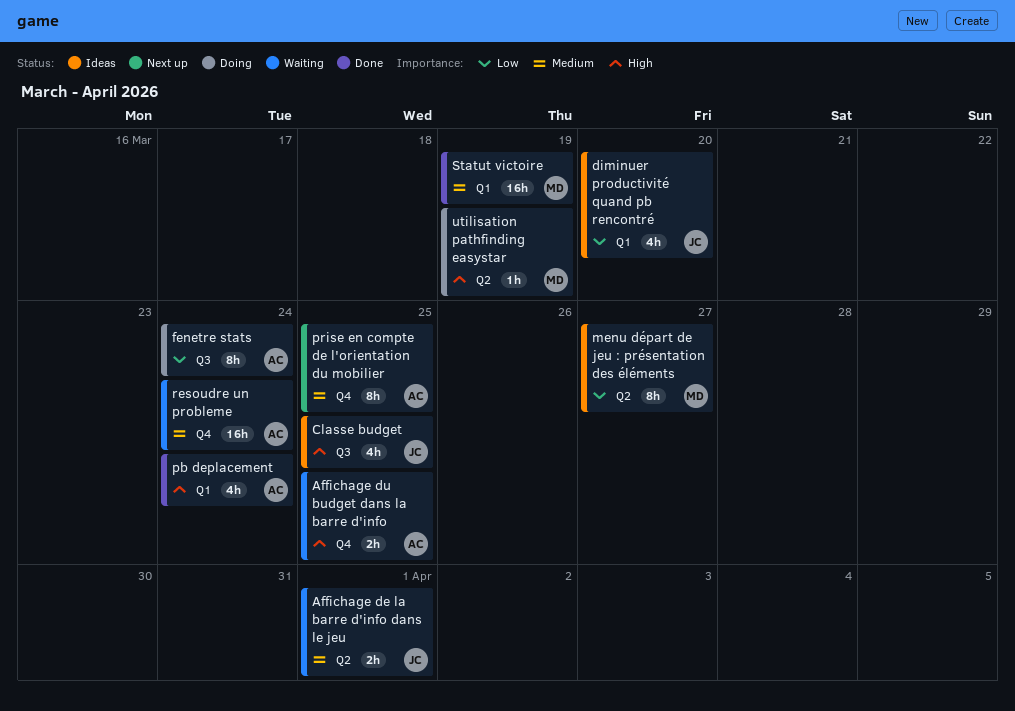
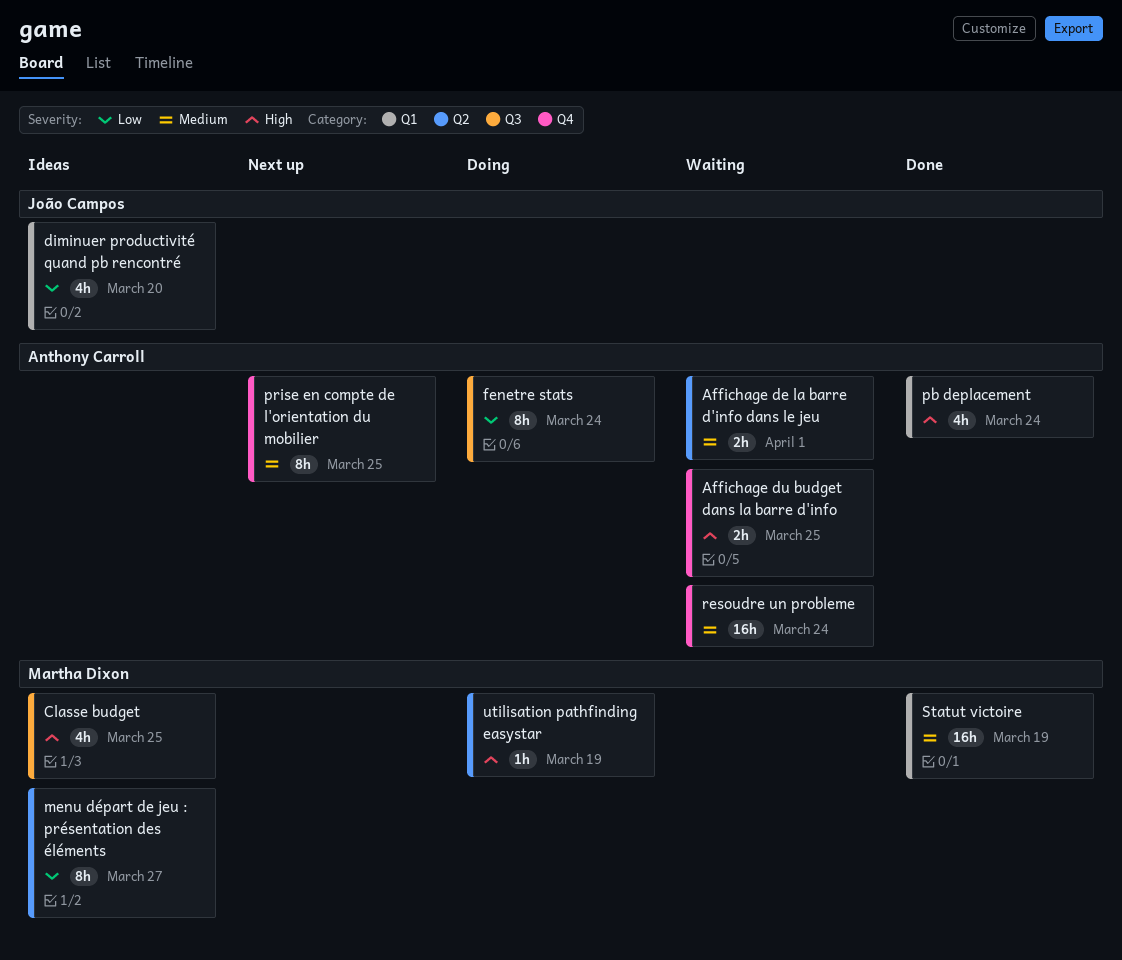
Affichage de la barre d'info dans le jeu, owner: João Campos -> Anthony Carroll
Classe budget, owner: João Campos -> Martha Dixon

